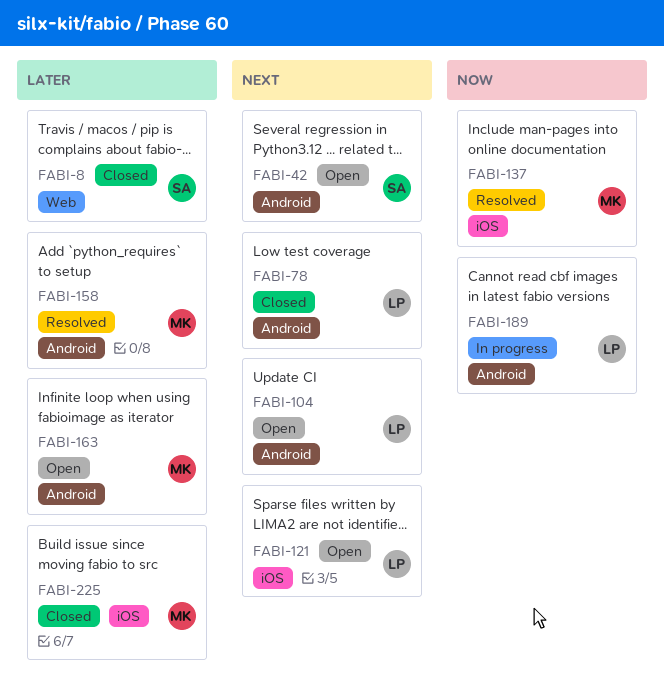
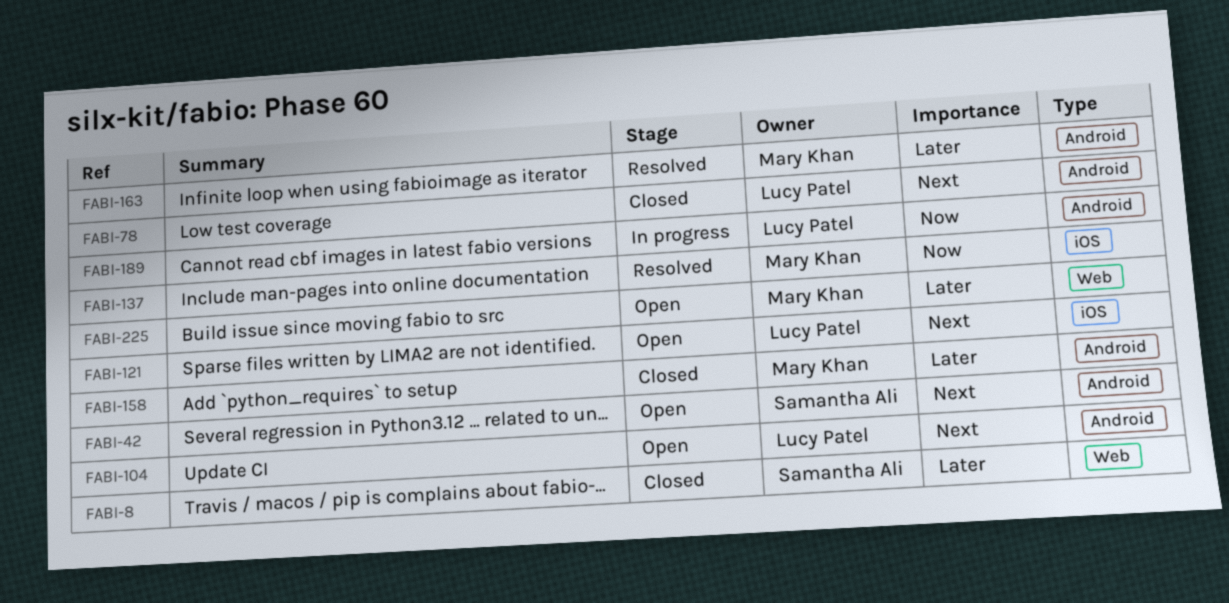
FABI-158, status: Resolved -> Closed
FABI-163, status: Open -> Resolved
FABI-225, status: Closed -> Open
FABI-225, label: iOS -> Web

